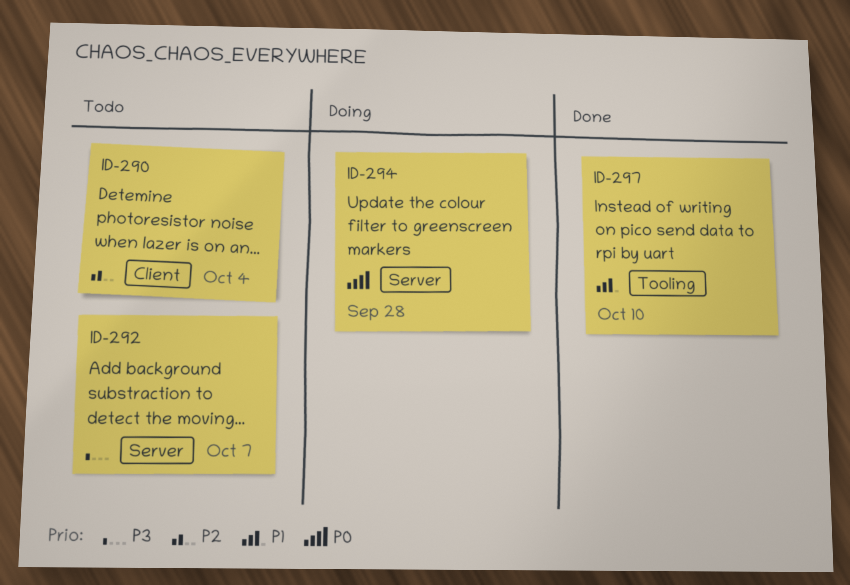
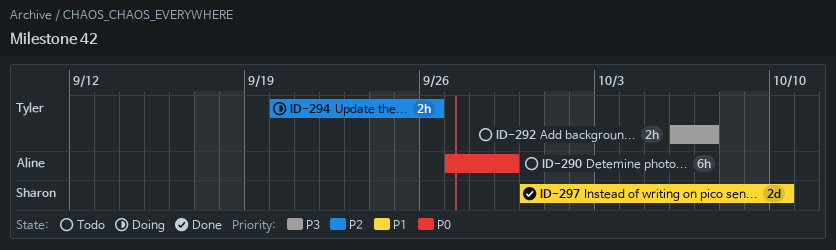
ID-290, priority: P2 -> P0
ID-290, due: Oct 4 -> Sep 29
ID-294, priority: P0 -> P2
ID-294, due: Sep 28 -> Sep 26

